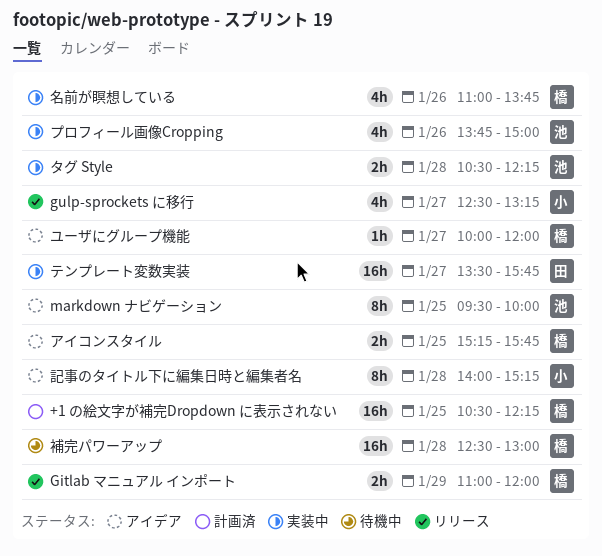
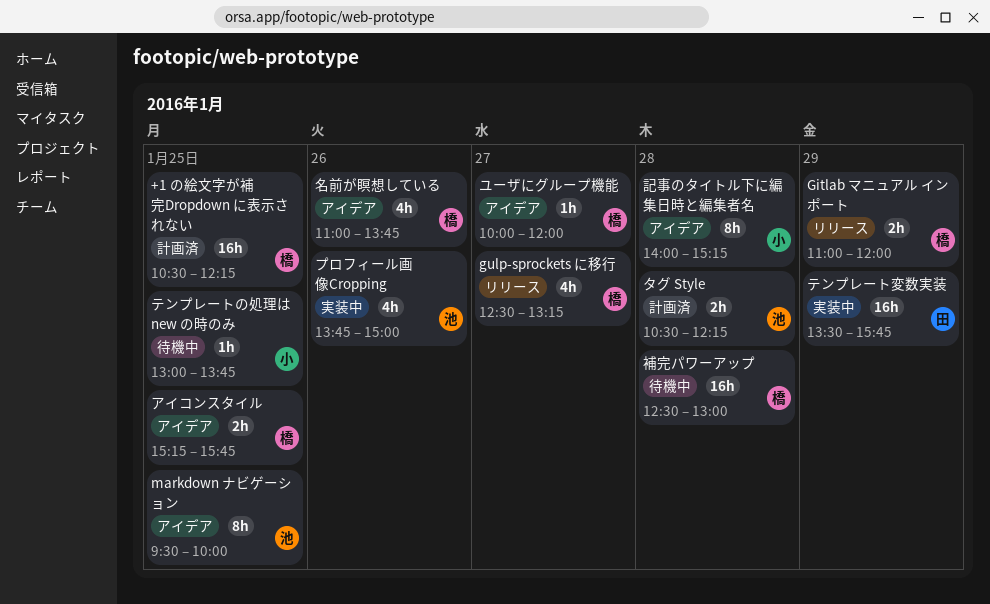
gulp-sprockets に移行, owner: 小 -> 橋
タグ Style, status: 実装中 -> 計画済
テンプレートの処理は new の時のみ: none -> present
テンプレート変数実装, day: Jan 27 -> Jan 29
名前が瞑想している, status: 実装中 -> アイデア

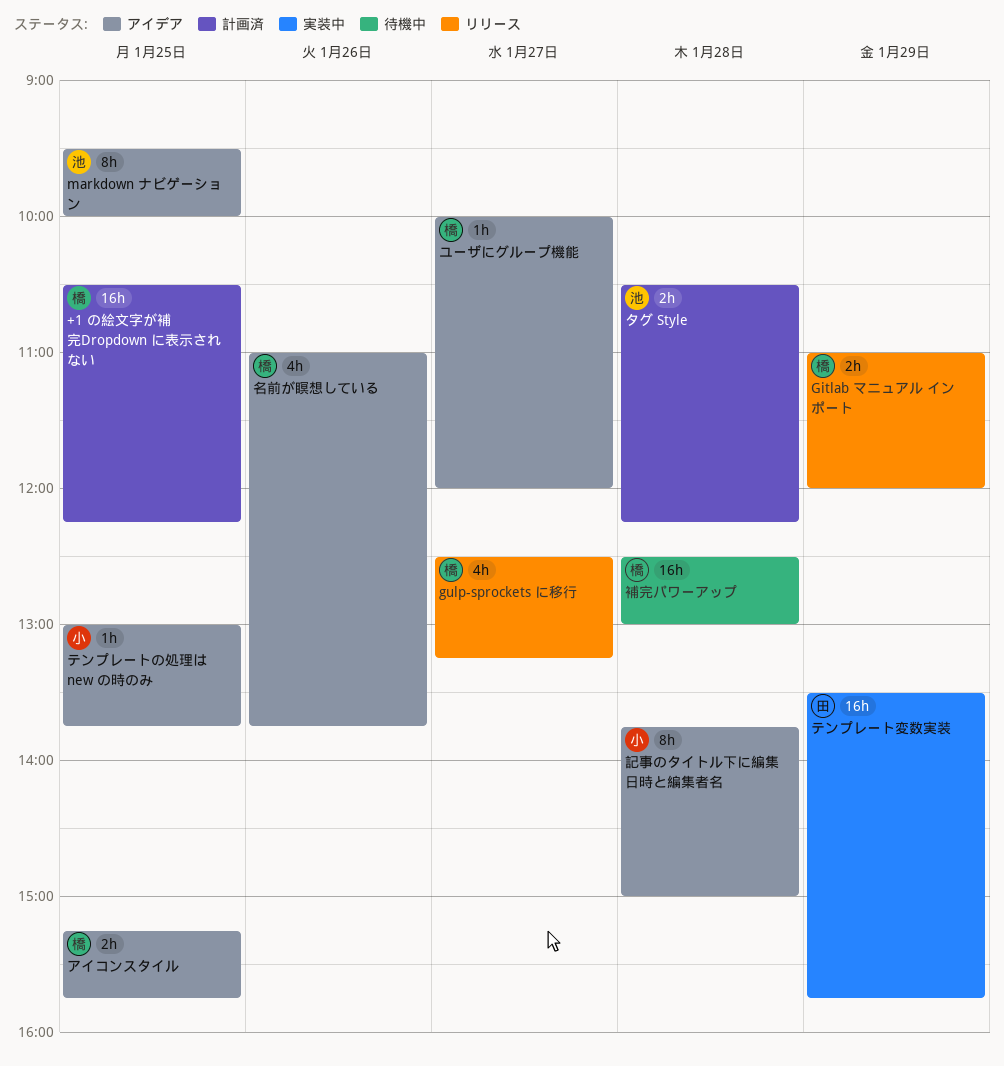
テンプレートの処理は new の時のみ, status: 待機中 -> アイデア
プロフィール画像Cropping: present -> none
記事のタイトル下に編集日時と編集者名, begins: 14:00 -> 13:45
記事のタイトル下に編集日時と編集者名, ends: 15:15 -> 15:00

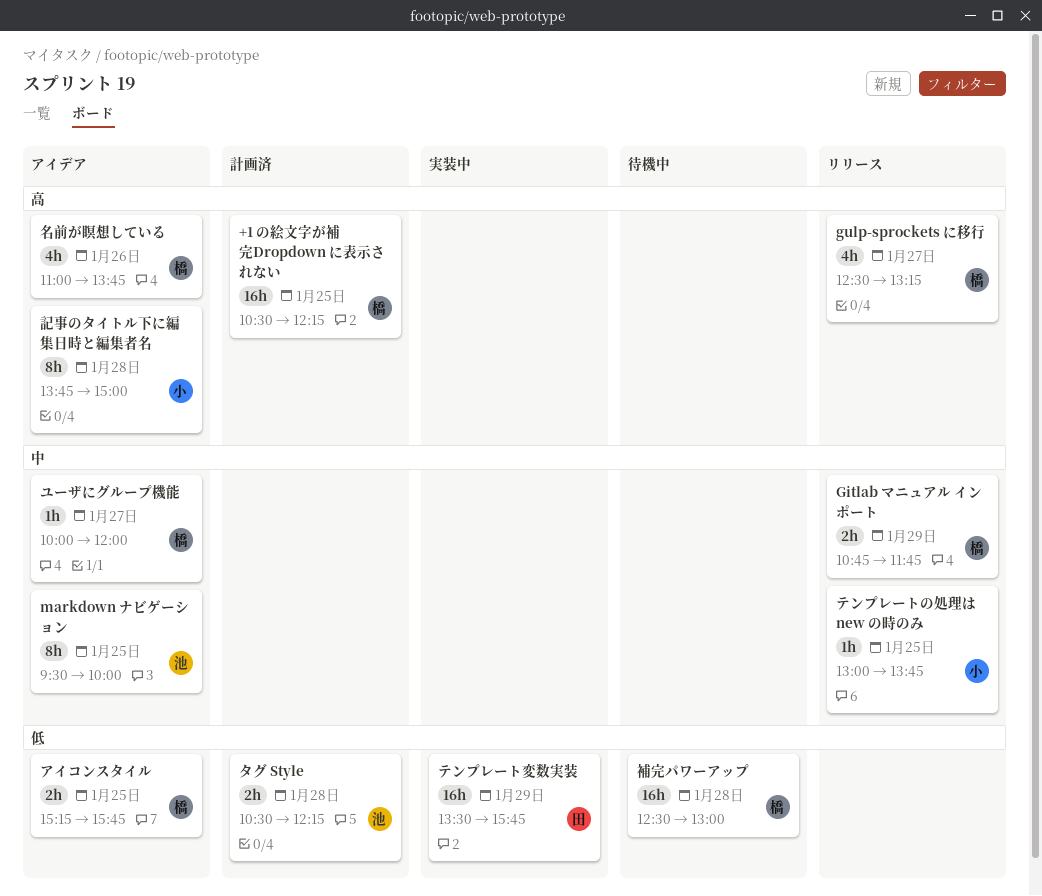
Gitlab マニュアル インポート, begins: 11:00 -> 10:45
Gitlab マニュアル インポート, ends: 12:00 -> 11:45
テンプレートの処理は new の時のみ, status: アイデア -> リリース

